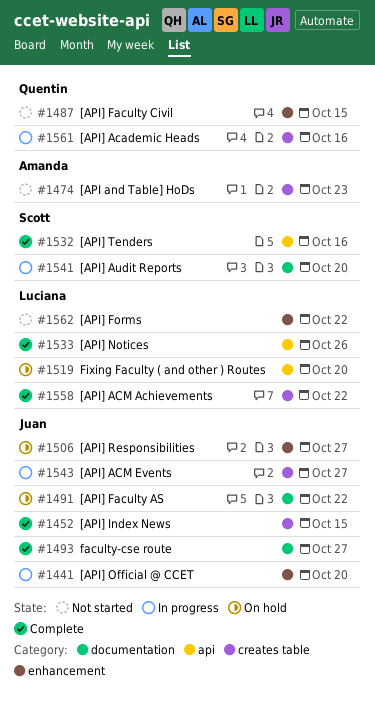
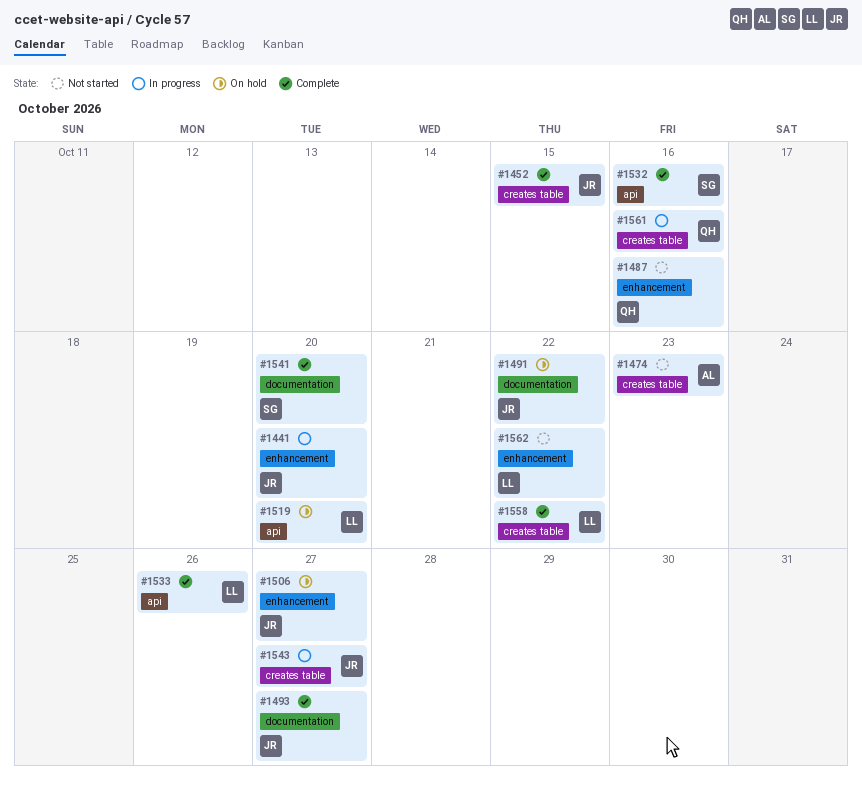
#1487, due: Oct 15 -> Oct 16
#1541, status: In progress -> Complete

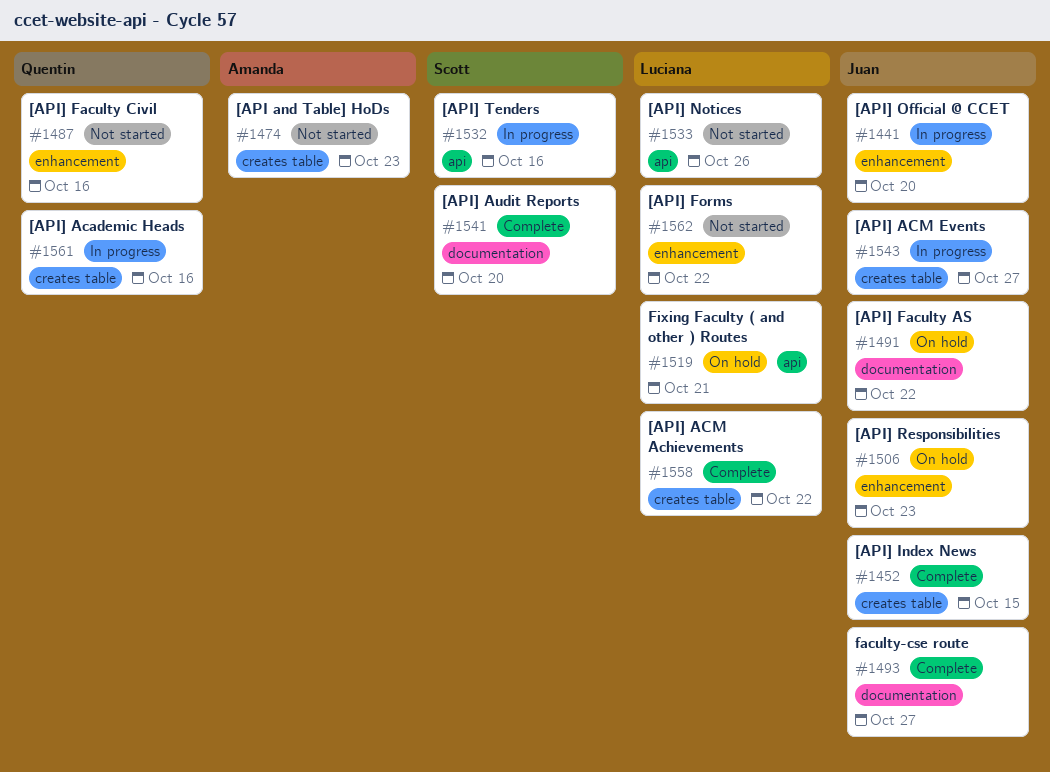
#1506, due: Oct 27 -> Oct 23
#1519, due: Oct 20 -> Oct 21
#1532, status: Complete -> In progress
#1533, status: Complete -> Not started

